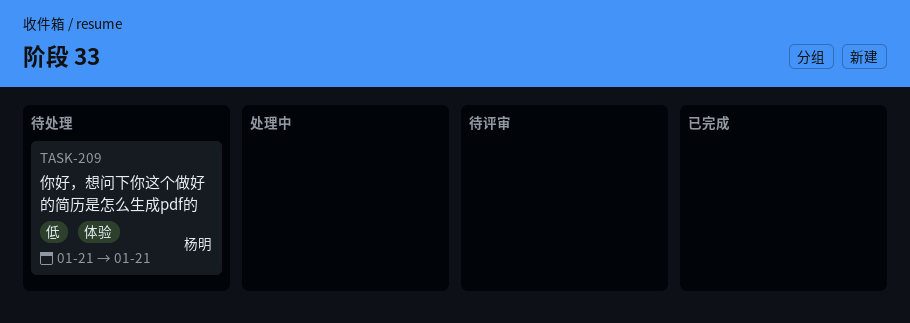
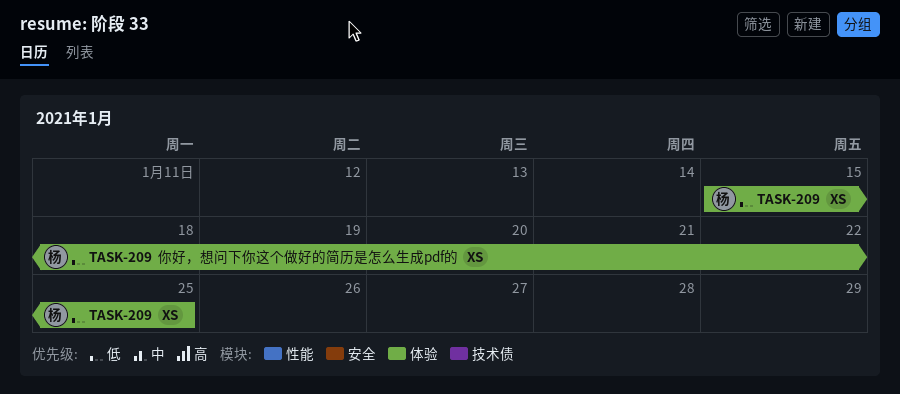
TASK-209, start: Jan 21 -> Jan 15
TASK-209, due: Jan 21 -> Jan 25

